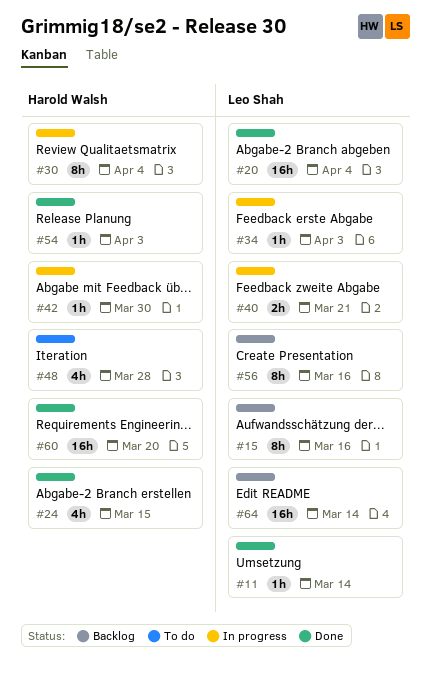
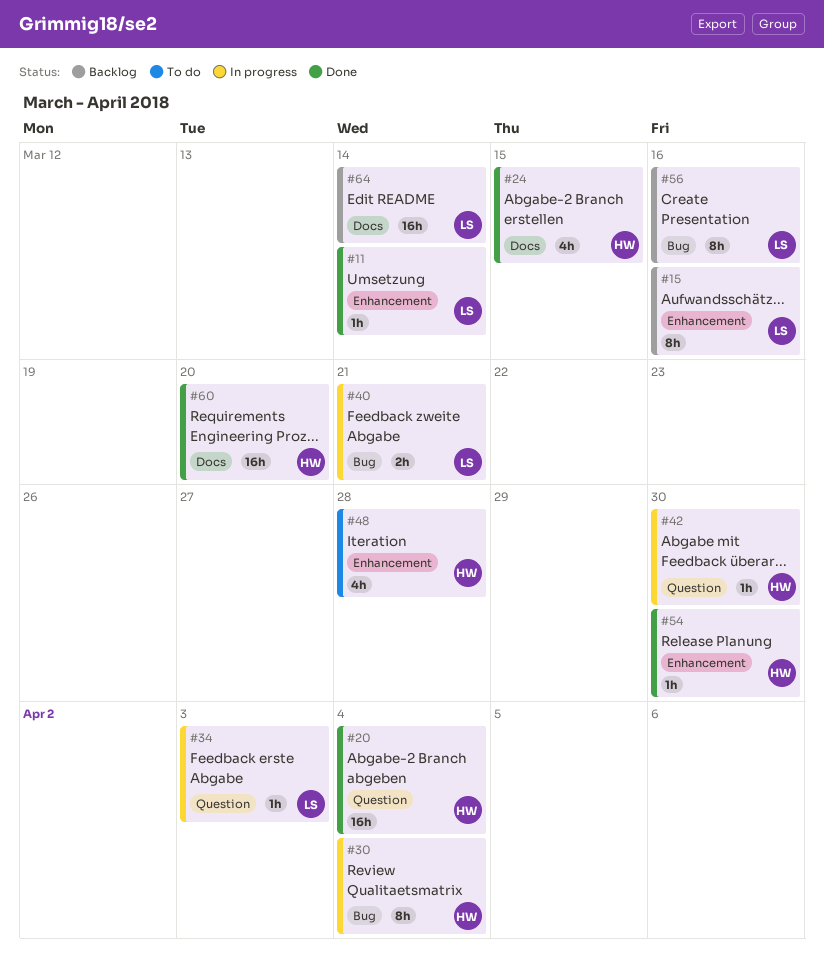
#20, owner: Leo Shah -> Harold Walsh
#54, due: Apr 3 -> Mar 30

